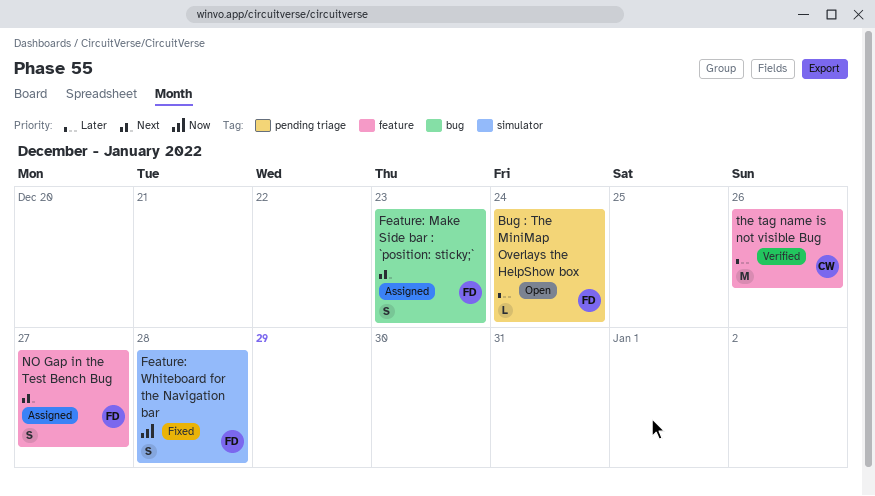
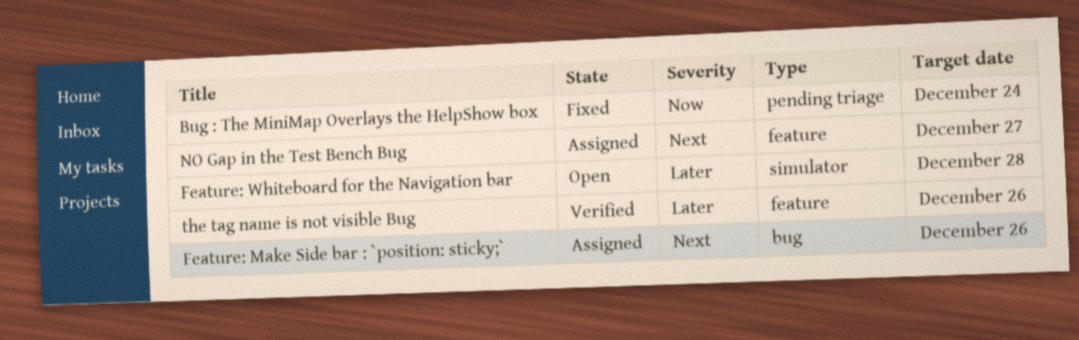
Bug : The MiniMap Overlays the HelpShow box, status: Open -> Fixed
Bug : The MiniMap Overlays the HelpShow box, priority: Later -> Now
Feature: Make Side bar : `position: sticky;`, due: Dec 23 -> Dec 26
Feature: Whiteboard for the Navigation bar, status: Fixed -> Open
Feature: Whiteboard for the Navigation bar, priority: Now -> Later

